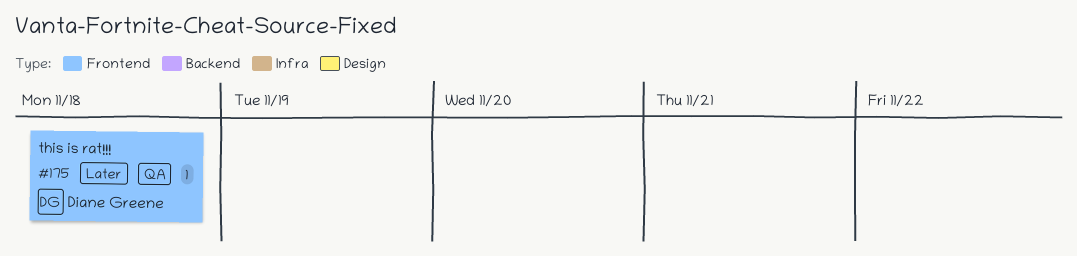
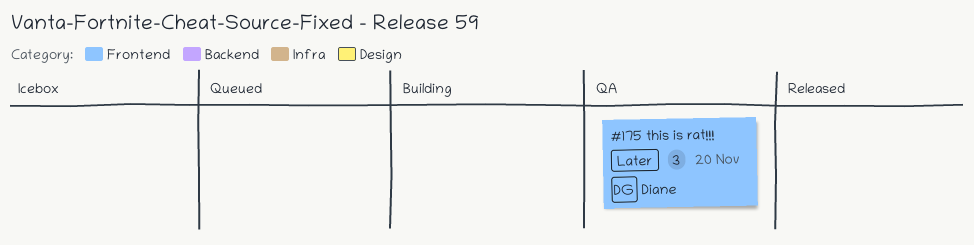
#175, estimate: 1 -> 3
#175, due: Nov 18 -> Nov 20

